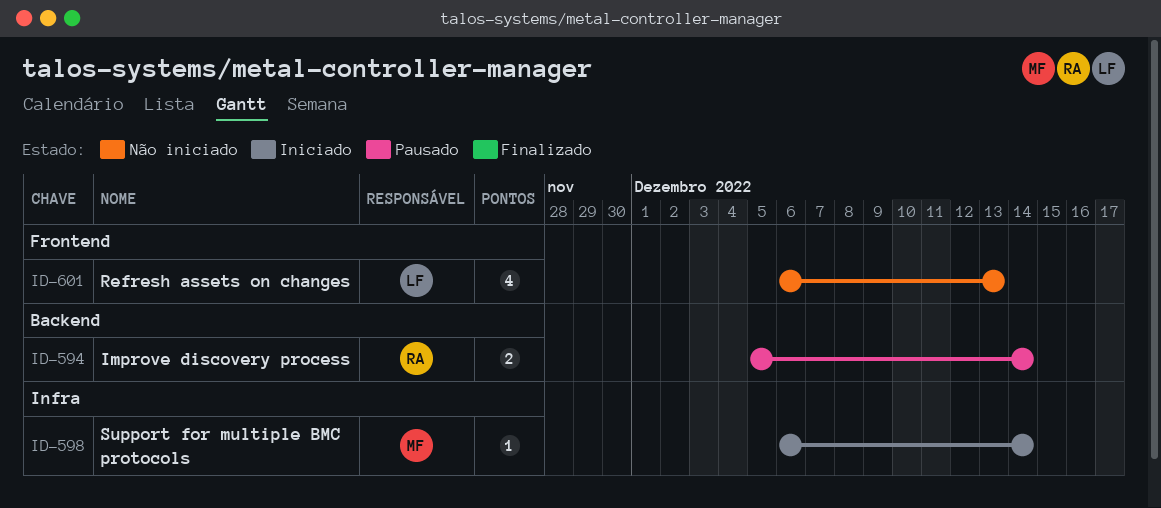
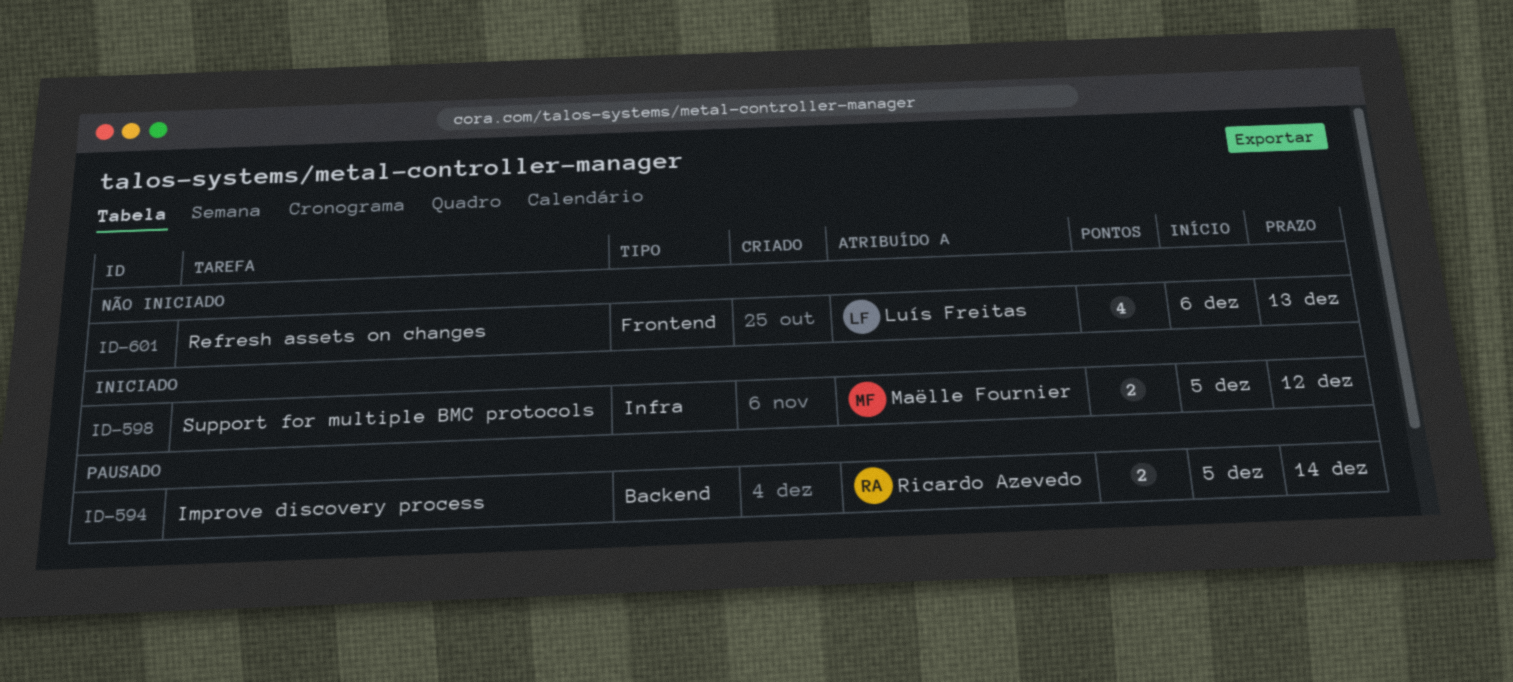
ID-598, estimate: 1 -> 2
ID-598, start: Dec 6 -> Dec 5
ID-598, due: Dec 14 -> Dec 12

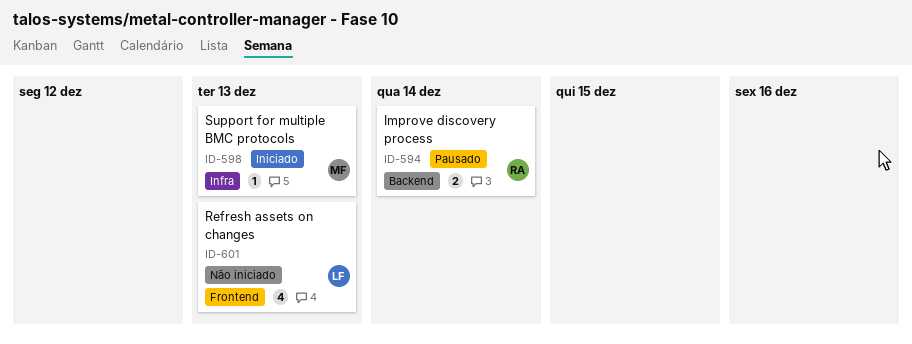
ID-598, estimate: 2 -> 1
ID-598, due: Dec 12 -> Dec 13

